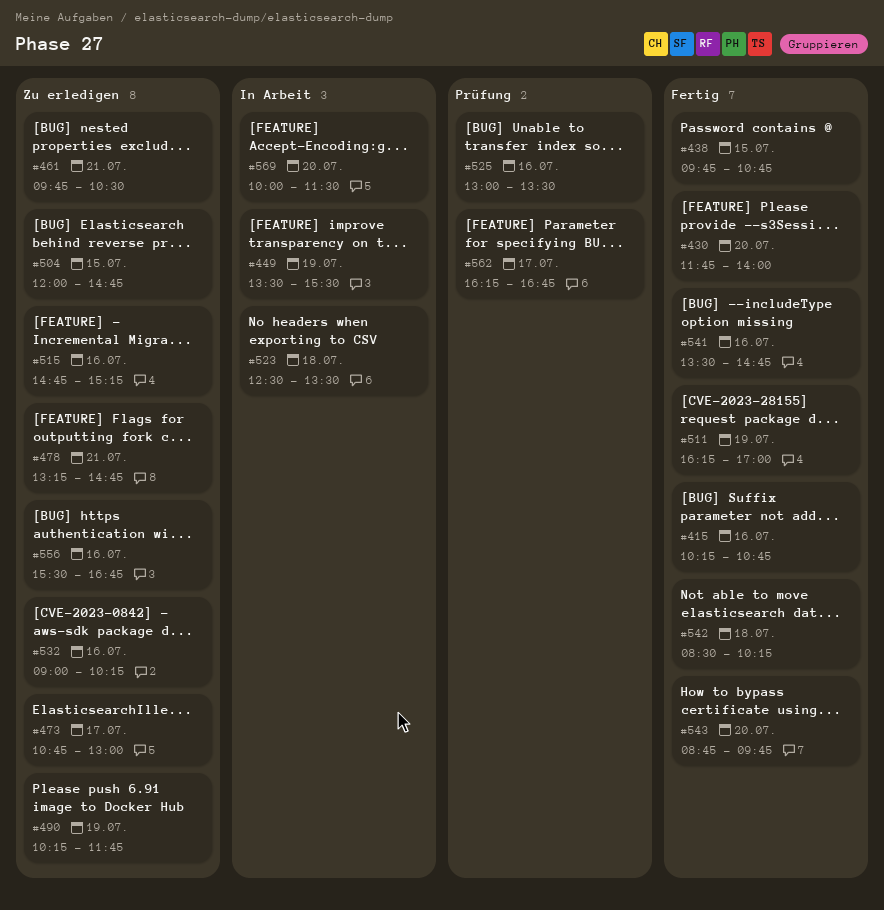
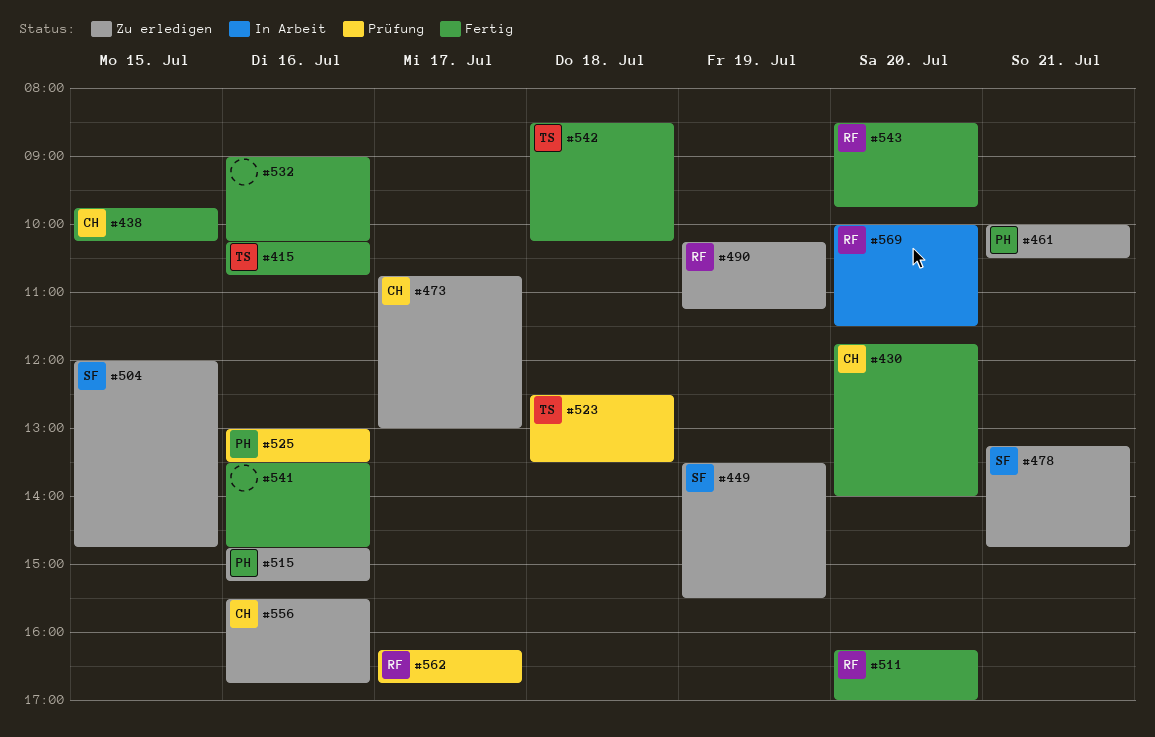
#438, ends: 10:45 -> 10:15
#449, status: In Arbeit -> Zu erledigen
#461, begins: 09:45 -> 10:00
#490, ends: 11:45 -> 11:15
#511, day: Jul 19 -> Jul 20
#523, status: In Arbeit -> Prüfung
#532, status: Zu erledigen -> Fertig
#543, begins: 08:45 -> 08:30

